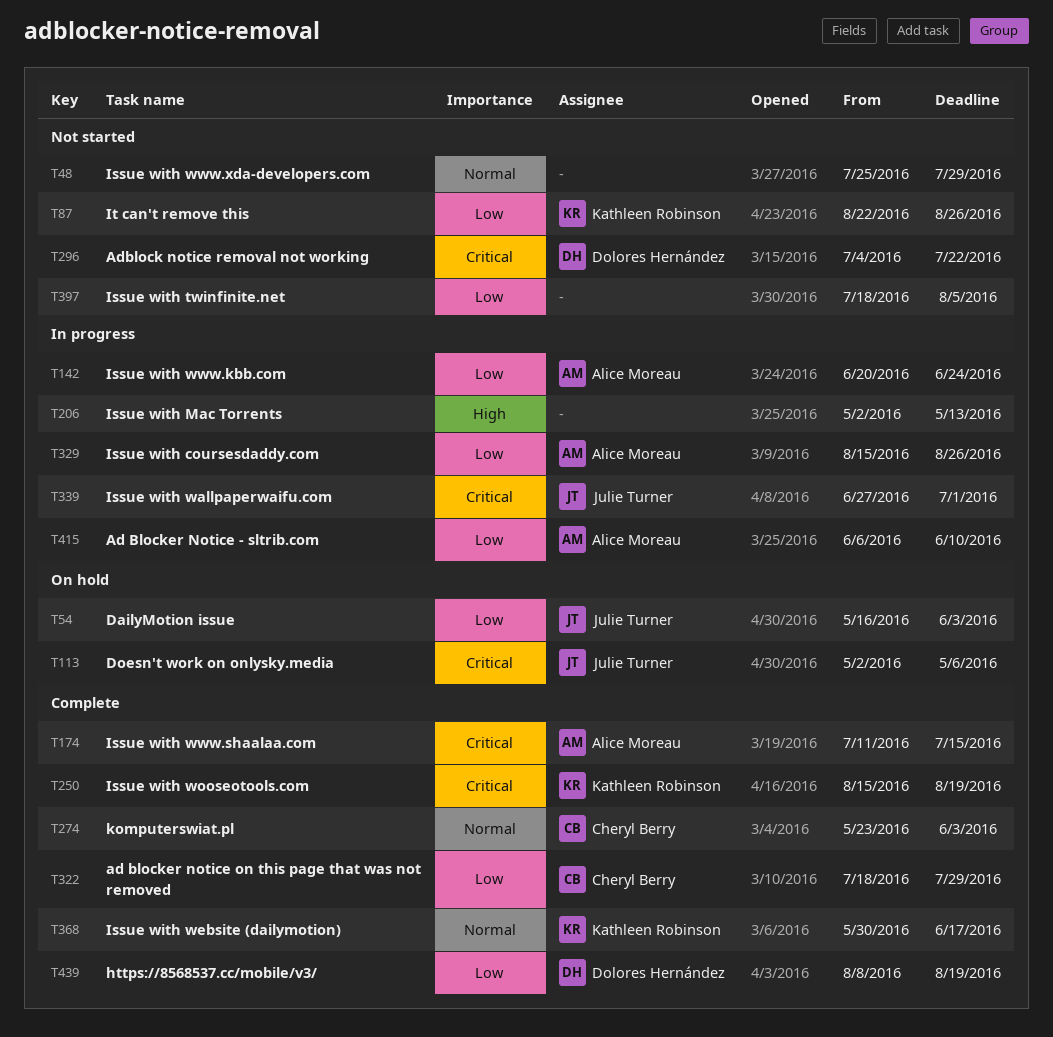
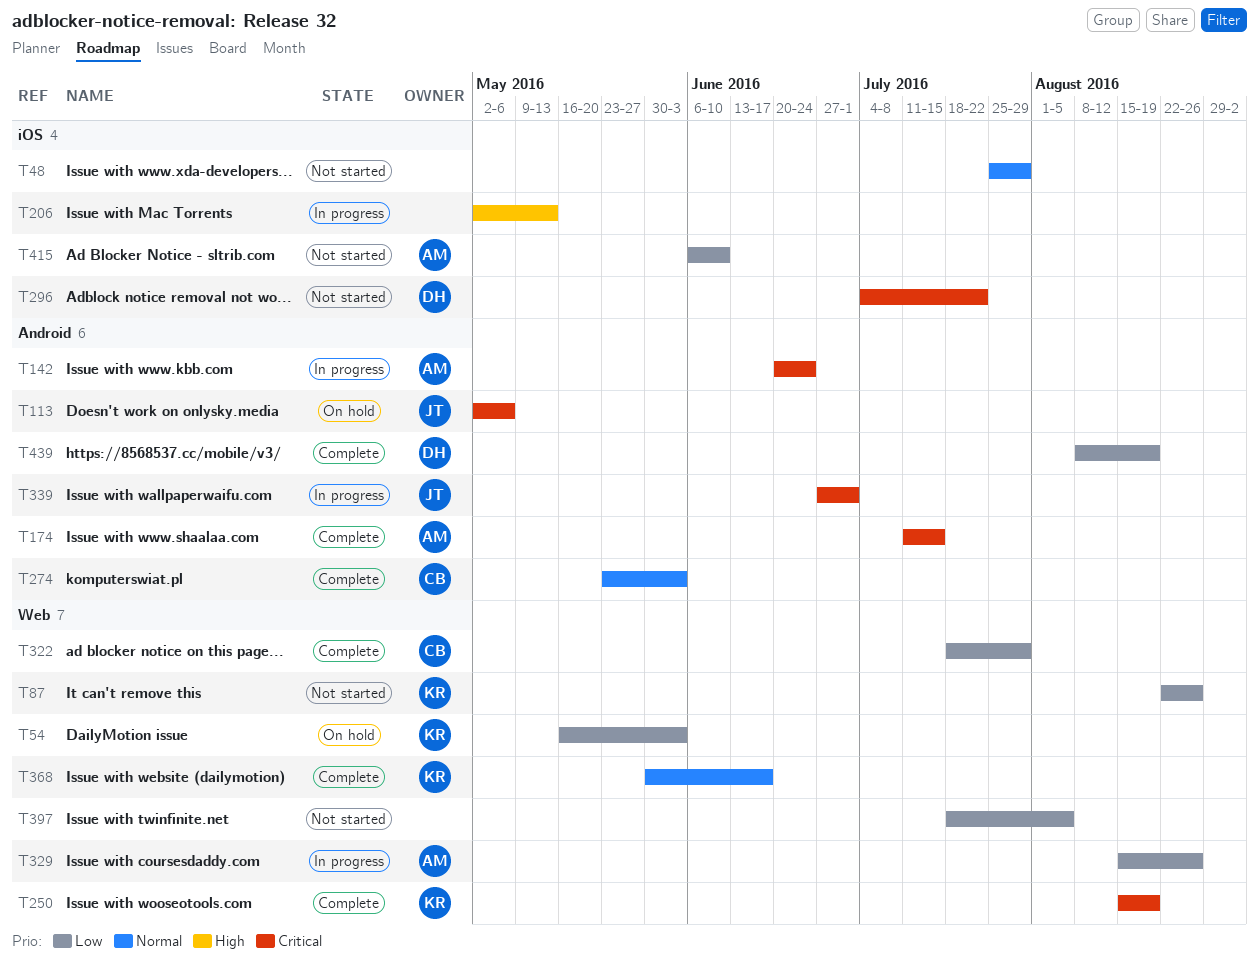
T54, owner: Julie Turner -> Kathleen Robinson
T142, priority: Low -> Critical
T415, status: In progress -> Not started

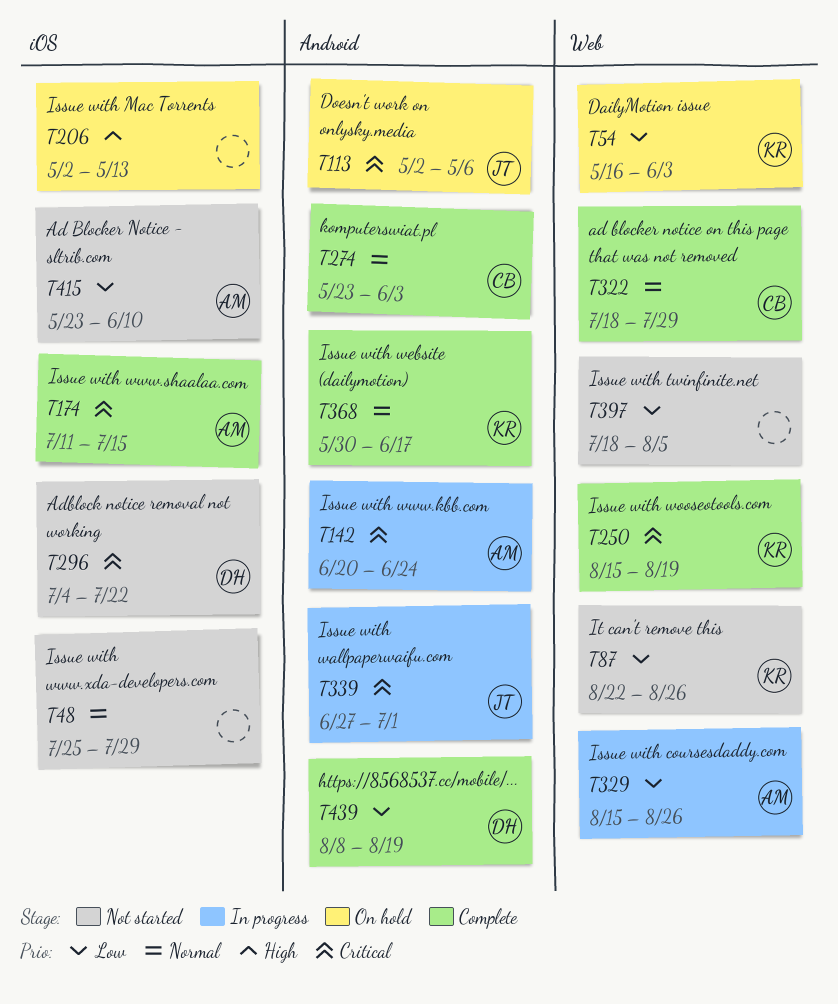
T174, label: Android -> iOS
T206, status: In progress -> On hold
T322, priority: Low -> Normal
T368, label: Web -> Android
T415, start: Jun 6 -> May 23

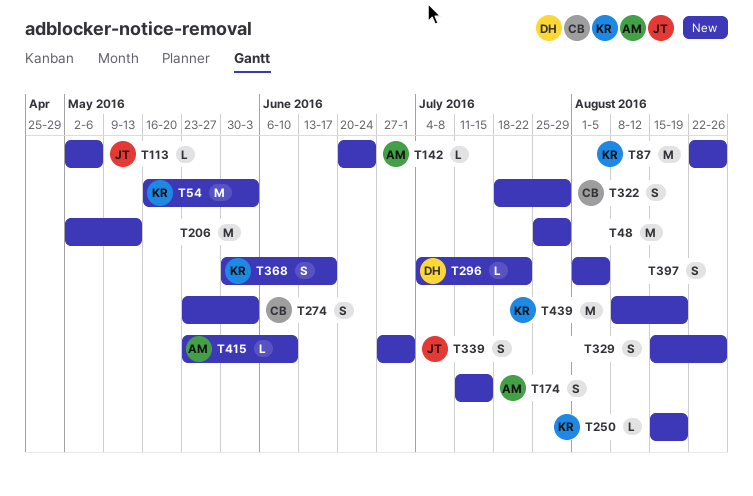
T329, owner: AM -> none
T397, start: Jul 18 -> Aug 1
T439, owner: DH -> KR

